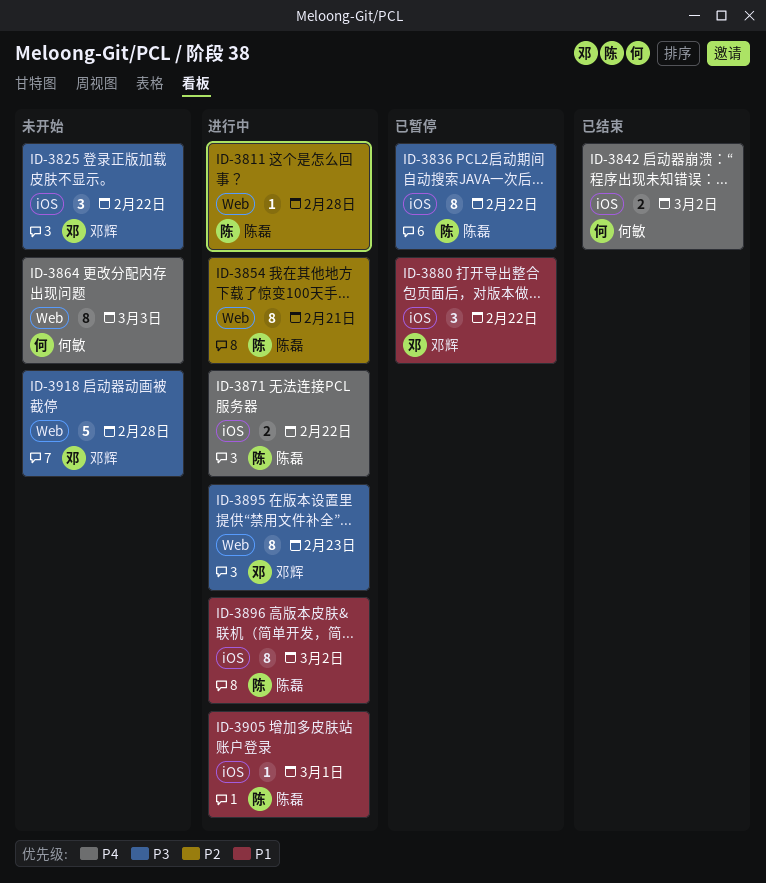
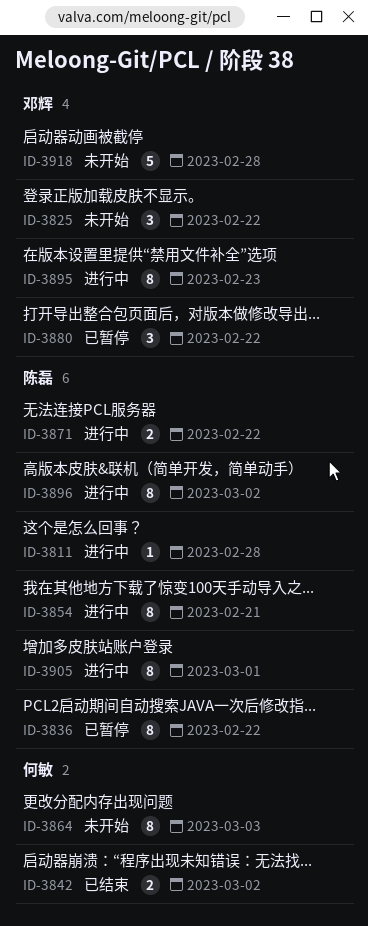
ID-3905, estimate: 1 -> 8

